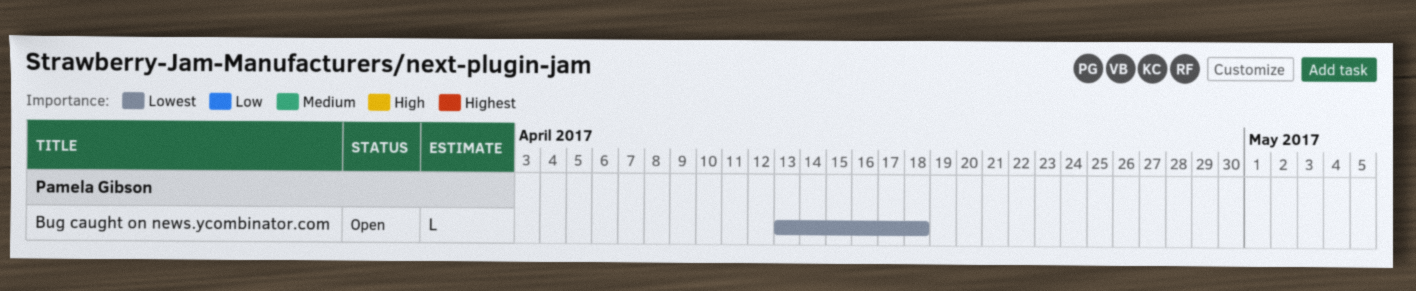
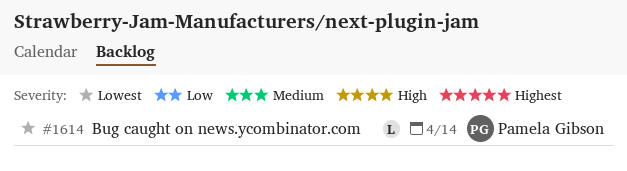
Bug caught on news.ycombinator.com, due: Apr 18 -> Apr 14

